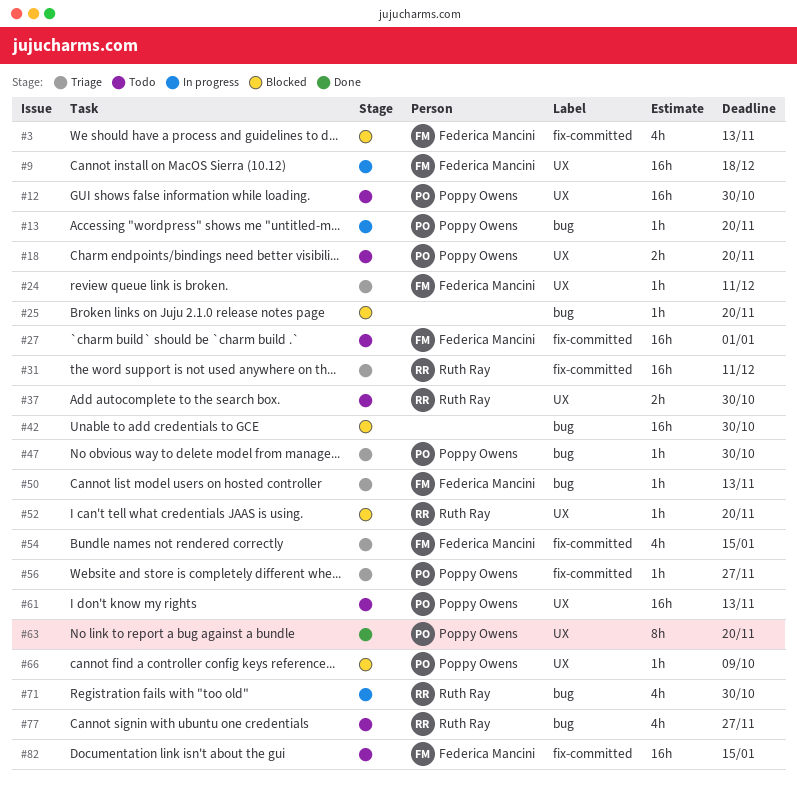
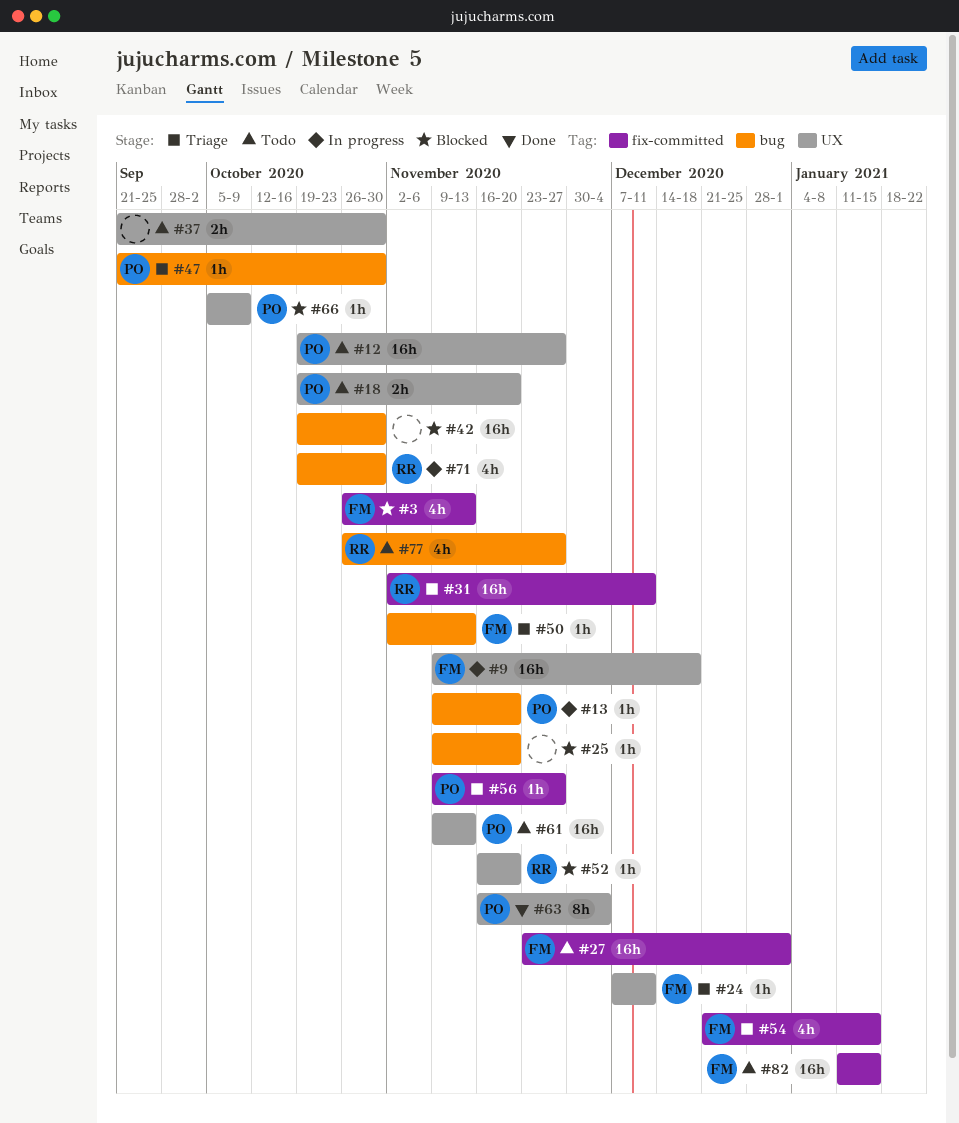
#12, due: Oct 30 -> Nov 27
#37, owner: Ruth Ray -> none
#63, due: Nov 20 -> Dec 4

